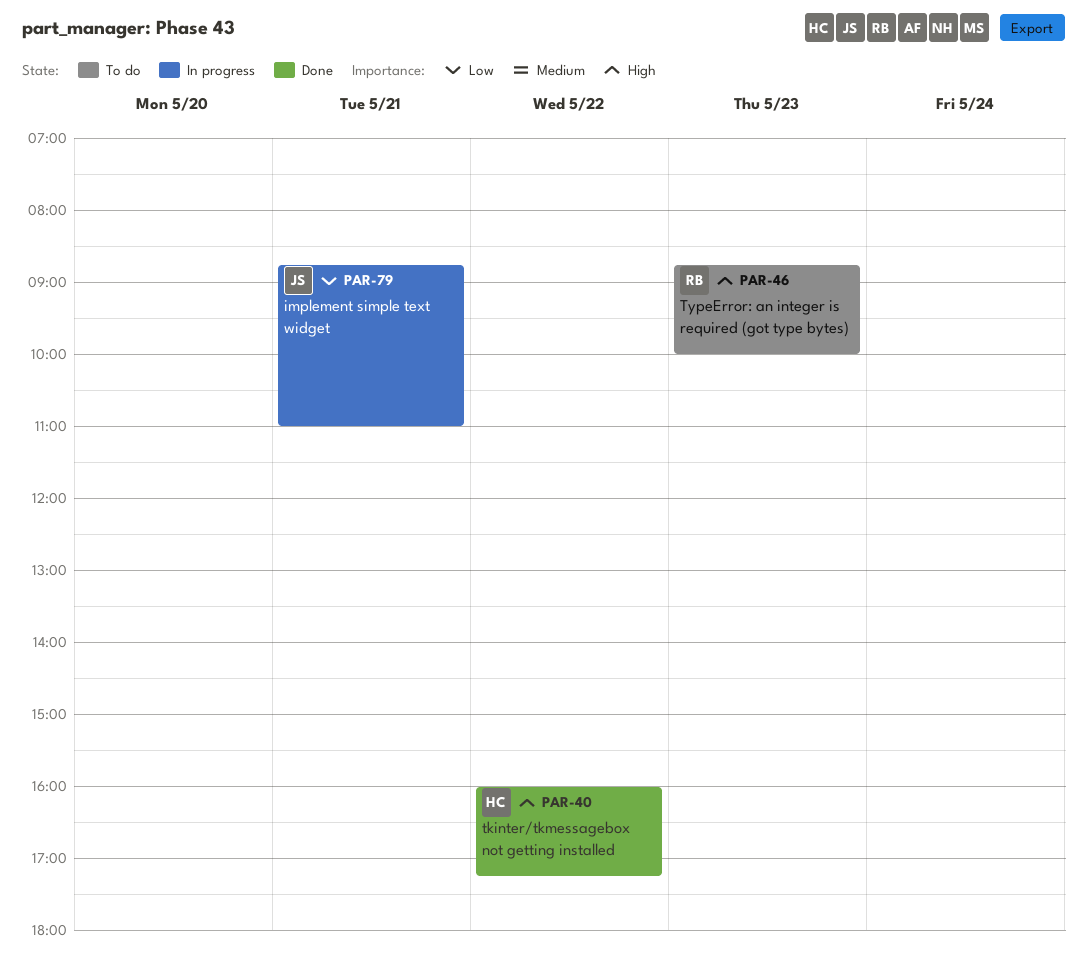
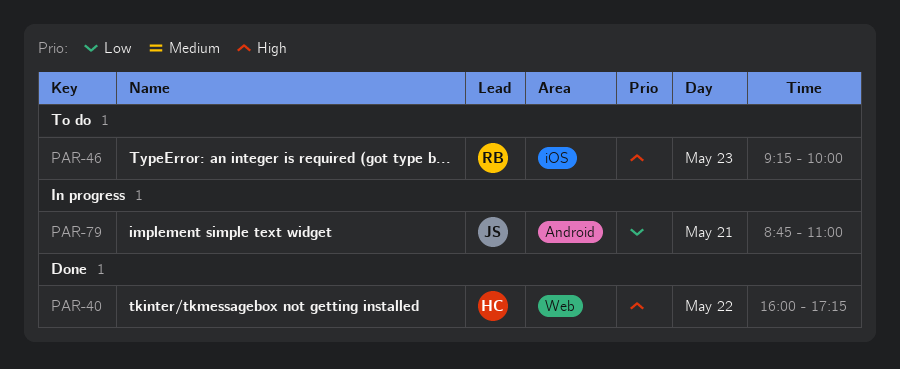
PAR-46, begins: 08:45 -> 09:15

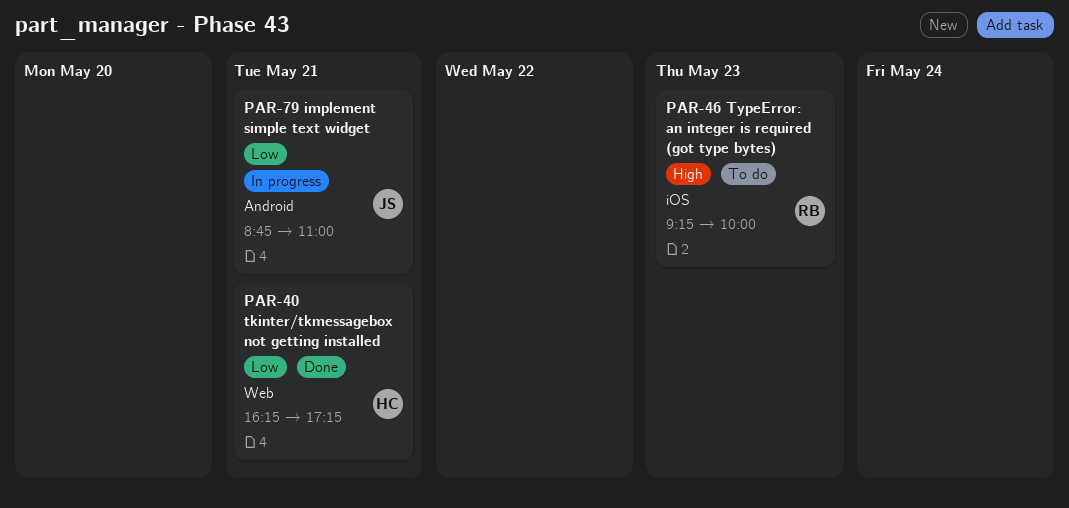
PAR-40, priority: High -> Low
PAR-40, day: May 22 -> May 21
PAR-40, begins: 16:00 -> 16:15

